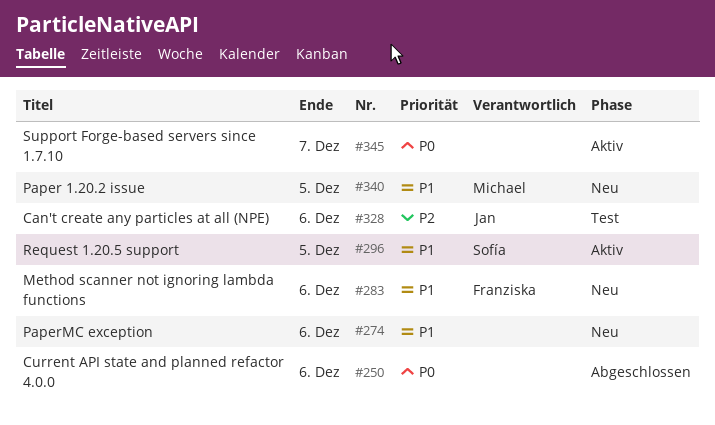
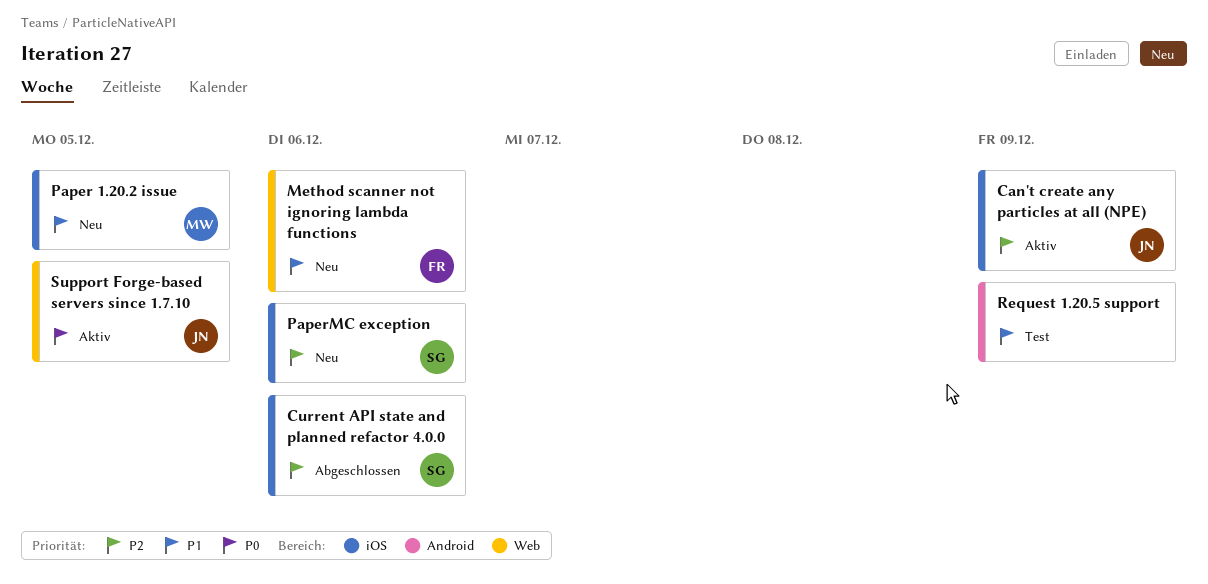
Can't create any particles at all (NPE), status: Test -> Aktiv
Can't create any particles at all (NPE), due: Dec 6 -> Dec 9
Current API state and planned refactor 4.0.0, owner: none -> Sofía
Current API state and planned refactor 4.0.0, priority: P0 -> P2
PaperMC exception, owner: none -> Sofía
PaperMC exception, priority: P1 -> P2
Request 1.20.5 support, status: Aktiv -> Test
Request 1.20.5 support, owner: Sofía -> none
Request 1.20.5 support, due: Dec 5 -> Dec 9
Support Forge-based servers since 1.7.10, owner: none -> Jan
Support Forge-based servers since 1.7.10, due: Dec 7 -> Dec 5

